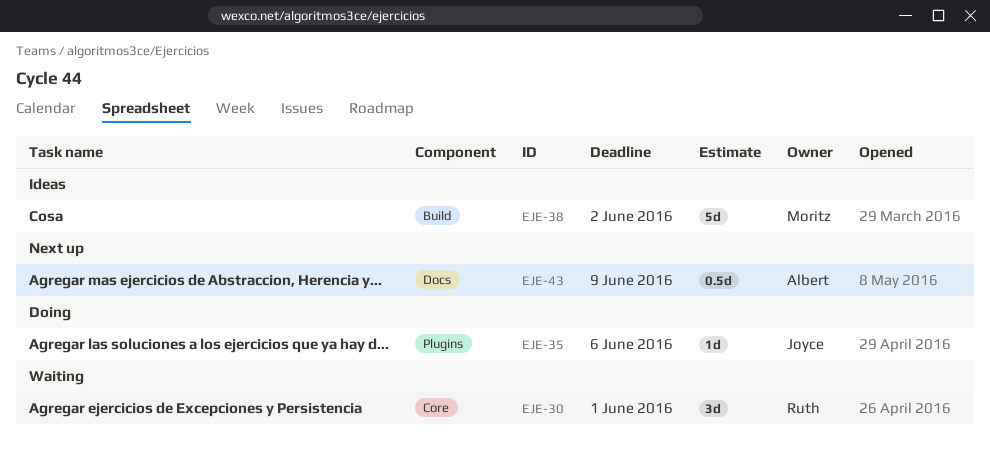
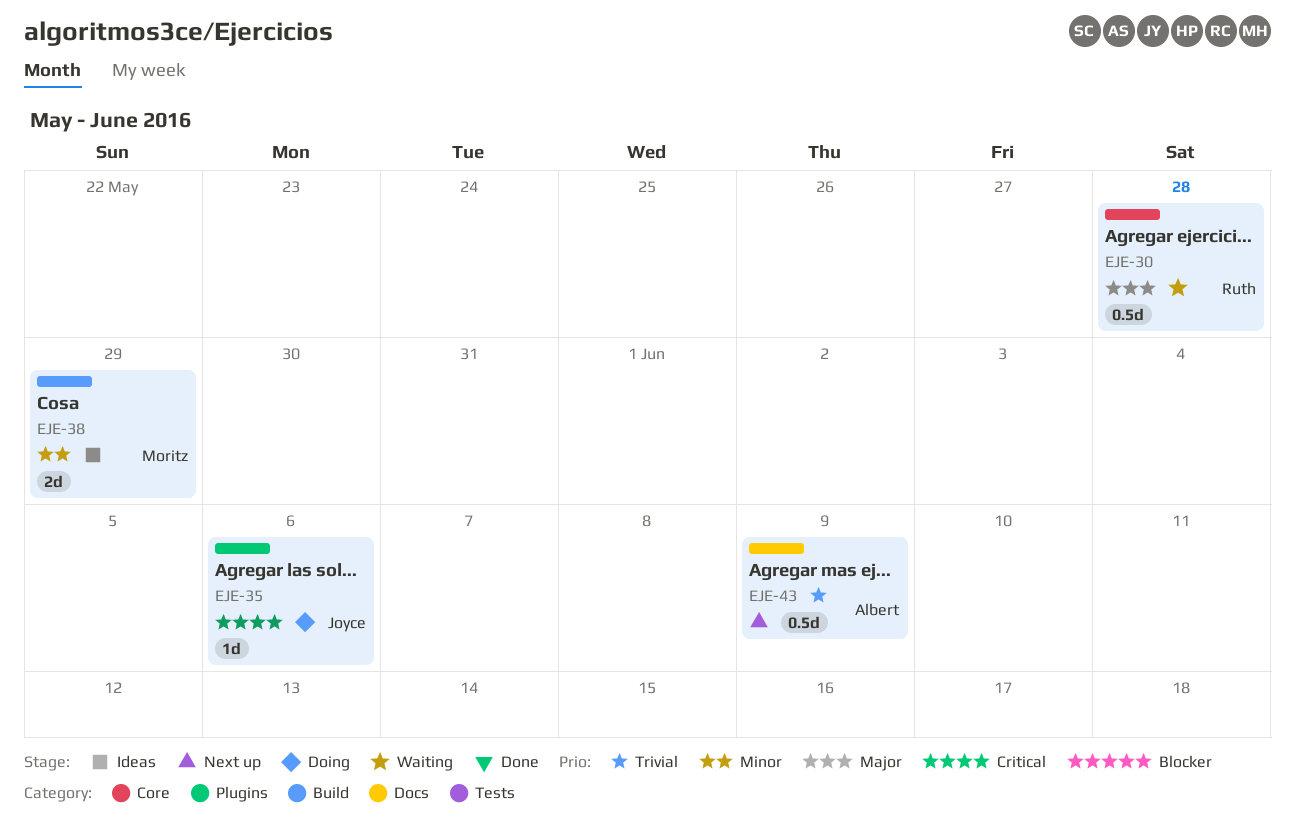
EJE-30, estimate: 3d -> 0.5d
EJE-30, due: Jun 1 -> May 28
EJE-38, estimate: 5d -> 2d
EJE-38, due: Jun 2 -> May 29

